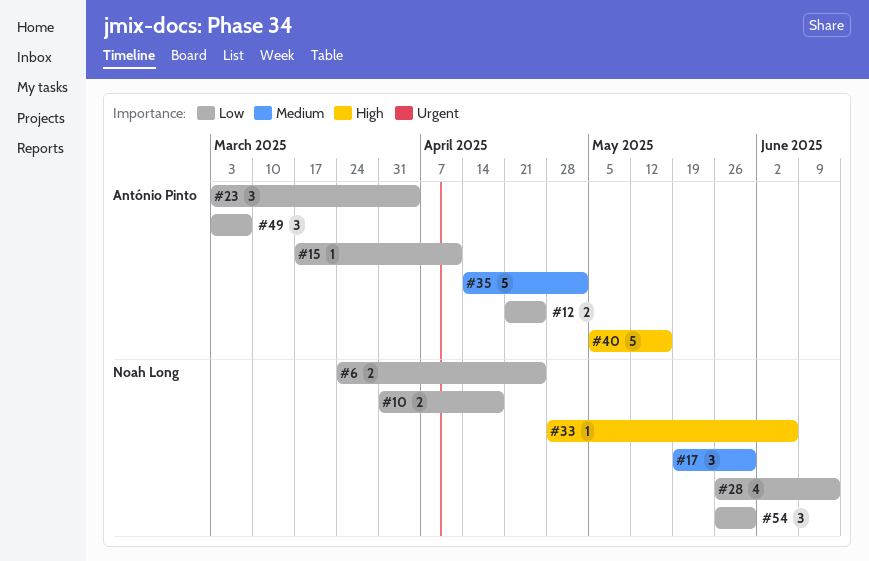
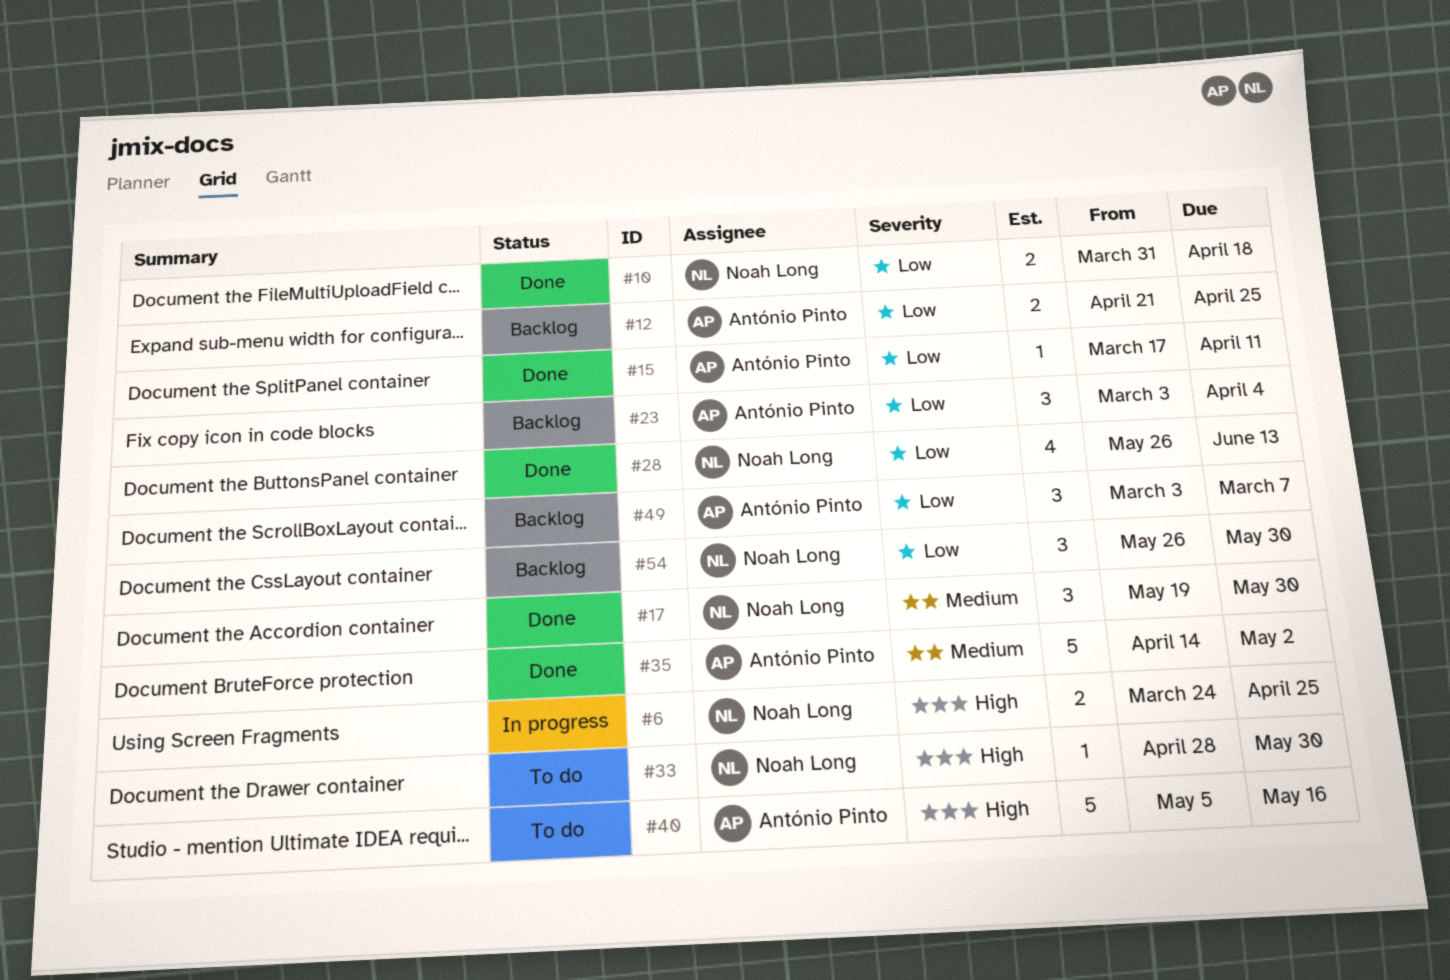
#6, priority: Low -> High
#33, due: Jun 6 -> May 30

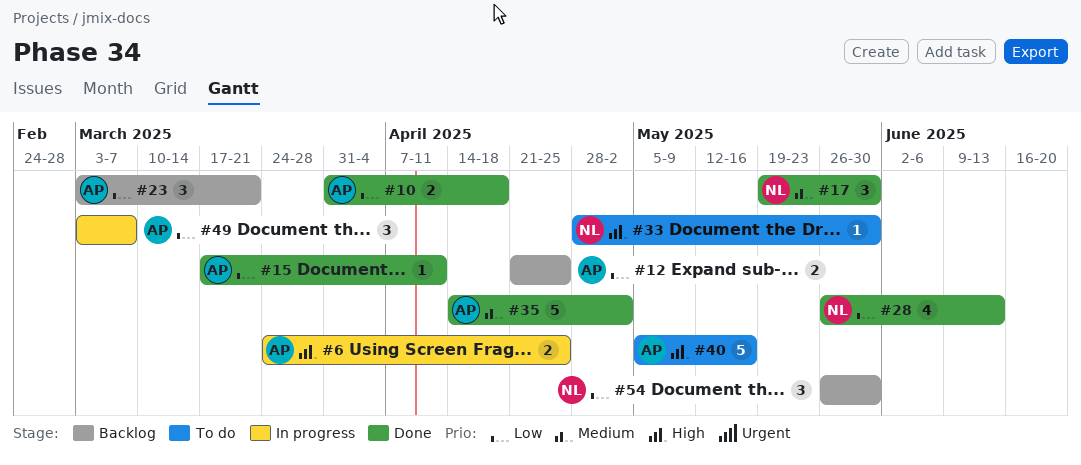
#6, owner: Noah Long -> António Pinto
#10, owner: Noah Long -> António Pinto
#23, due: Apr 4 -> Mar 21
#49, status: Backlog -> In progress

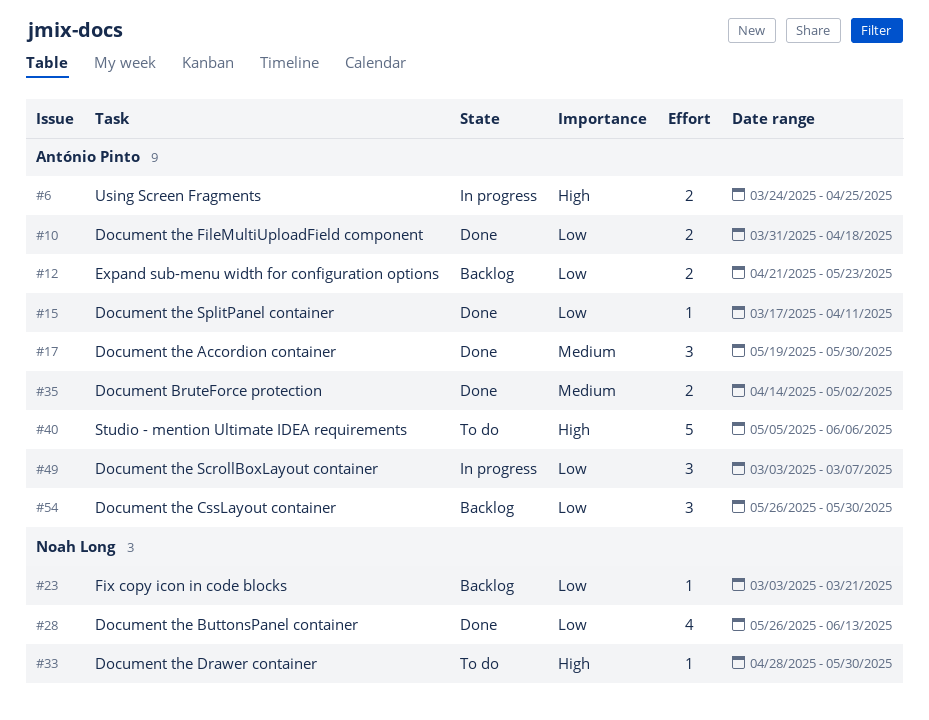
#12, due: Apr 25 -> May 23
#17, owner: Noah Long -> António Pinto
#23, owner: António Pinto -> Noah Long
#23, estimate: 3 -> 1
#35, estimate: 5 -> 2
#40, due: May 16 -> Jun 6
#54, owner: Noah Long -> António Pinto

